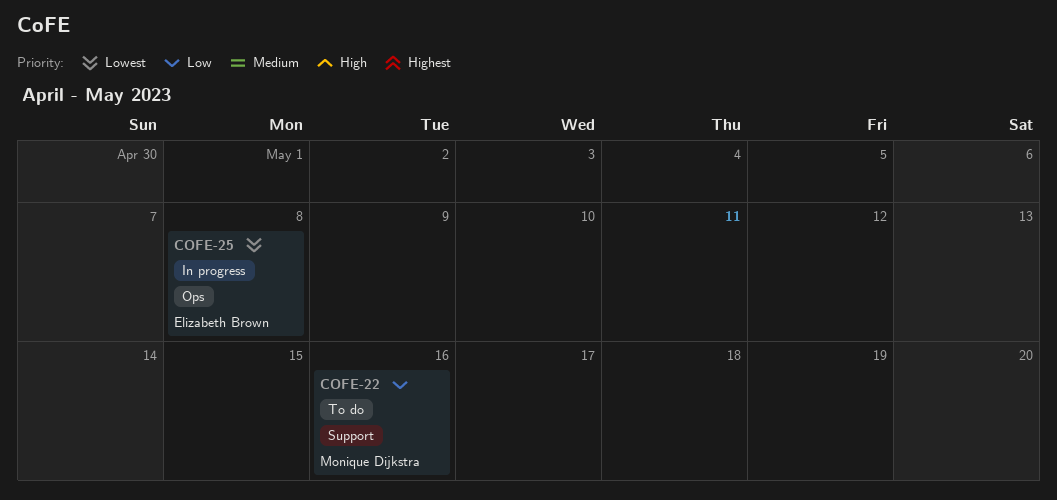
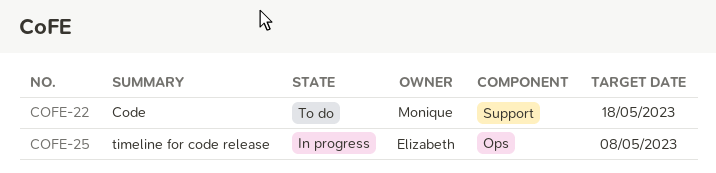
COFE-22, due: May 16 -> May 18

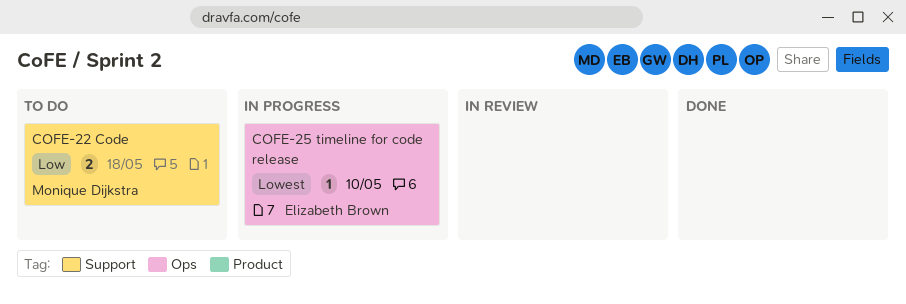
COFE-25, due: May 8 -> May 10

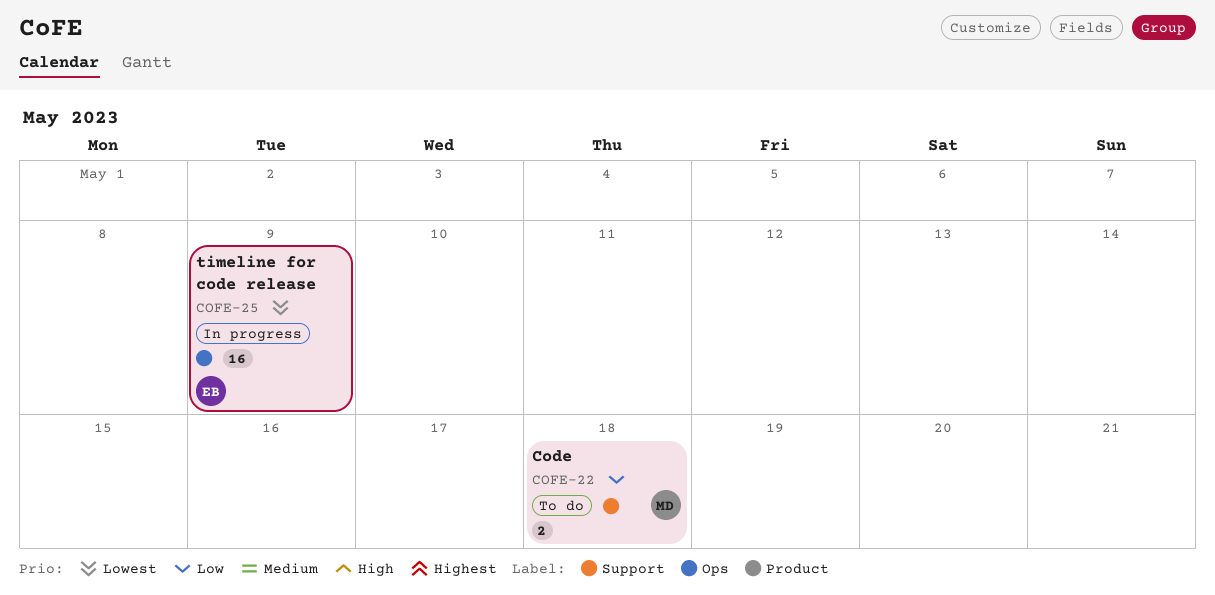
COFE-25, estimate: 1 -> 16
COFE-25, due: May 10 -> May 9

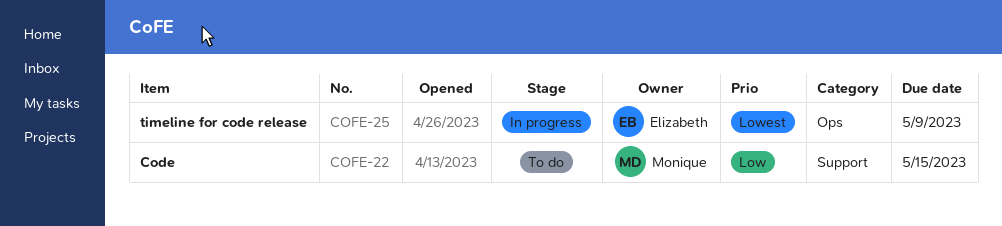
COFE-22, due: May 18 -> May 15

